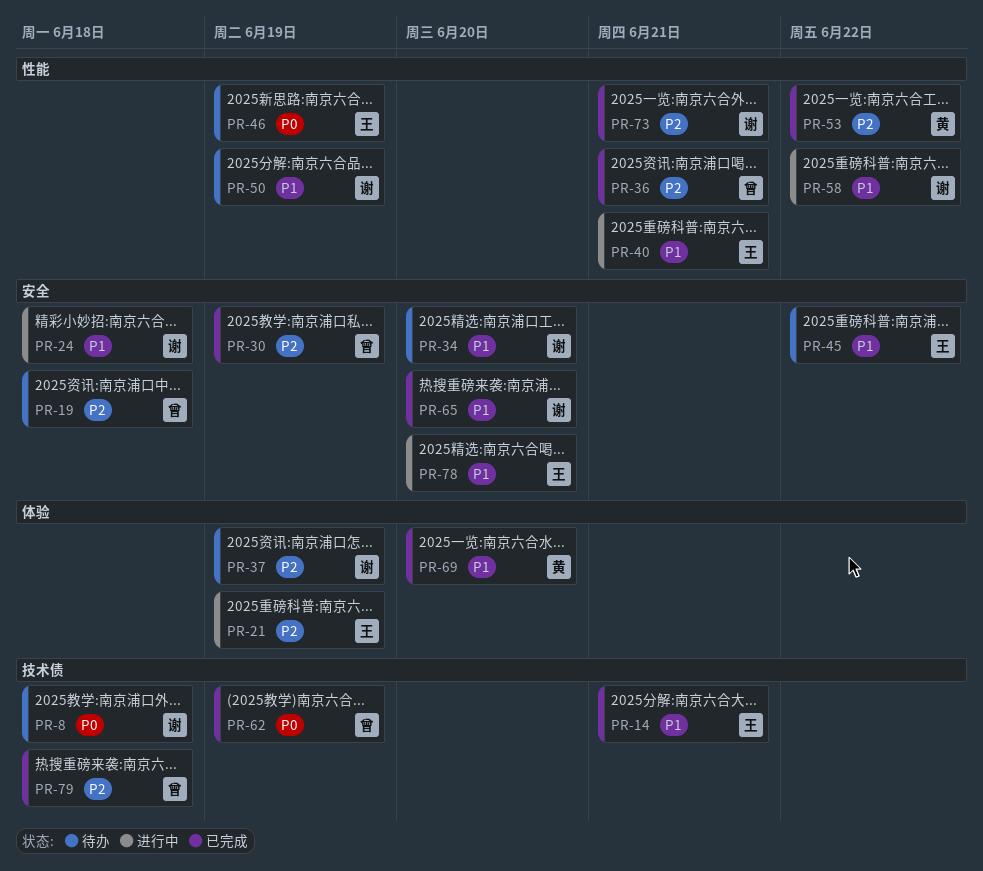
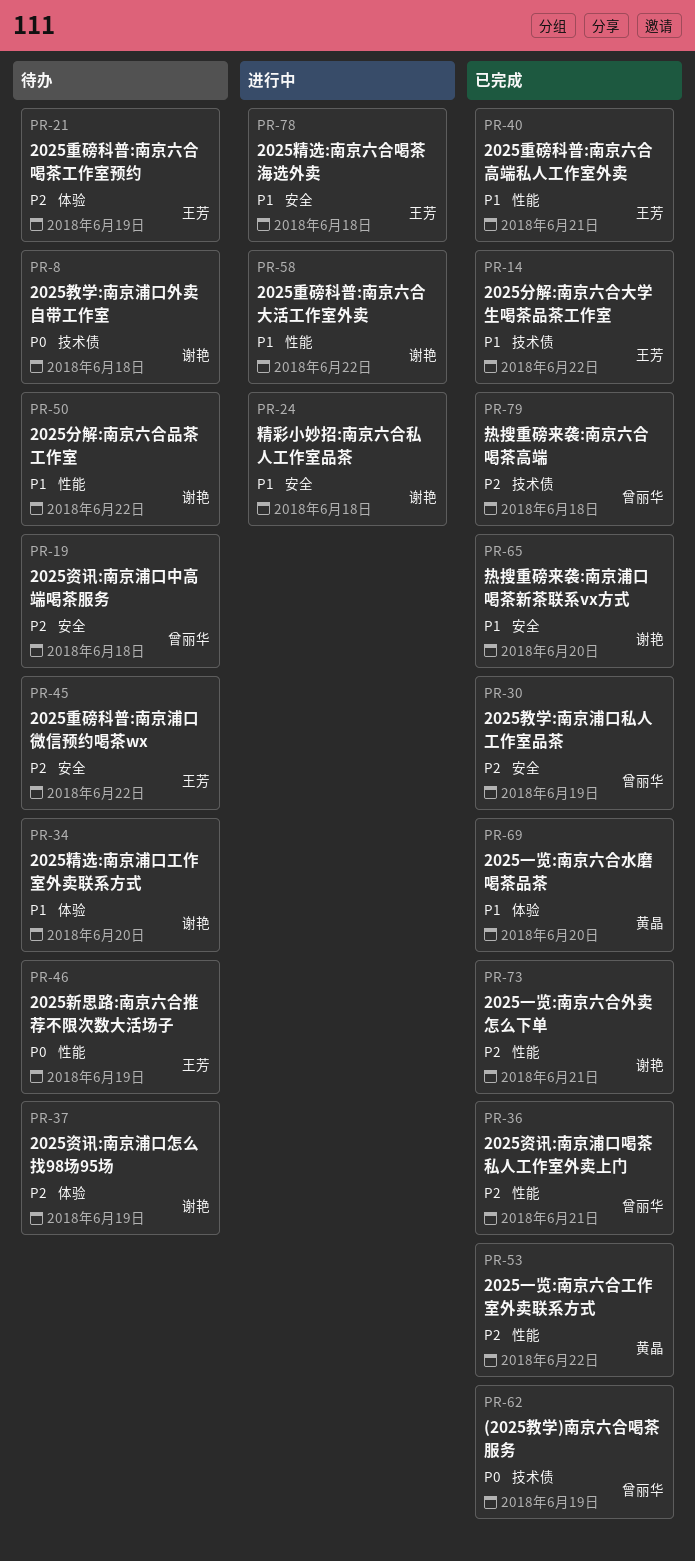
PR-14, due: Jun 21 -> Jun 22
PR-21, status: 进行中 -> 待办
PR-34, label: 安全 -> 体验
PR-40, status: 进行中 -> 已完成
PR-45, priority: P1 -> P2
PR-50, due: Jun 19 -> Jun 22
PR-78, due: Jun 20 -> Jun 18

